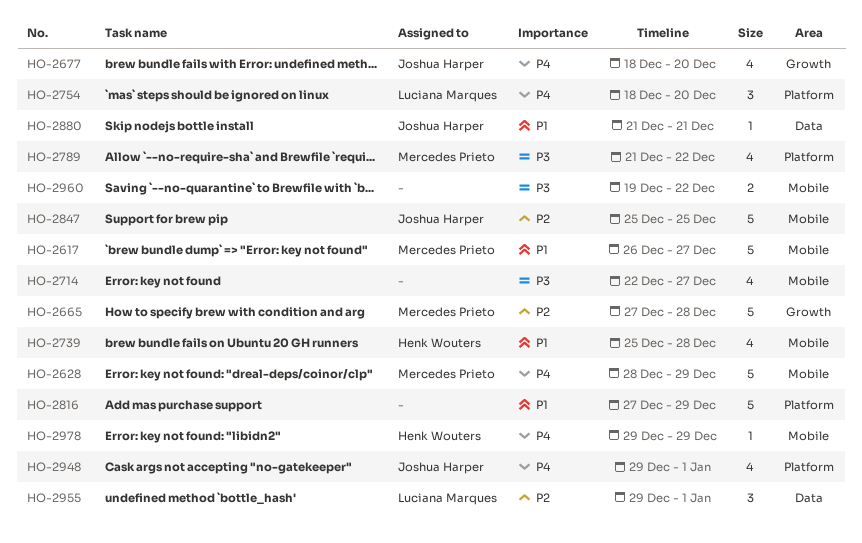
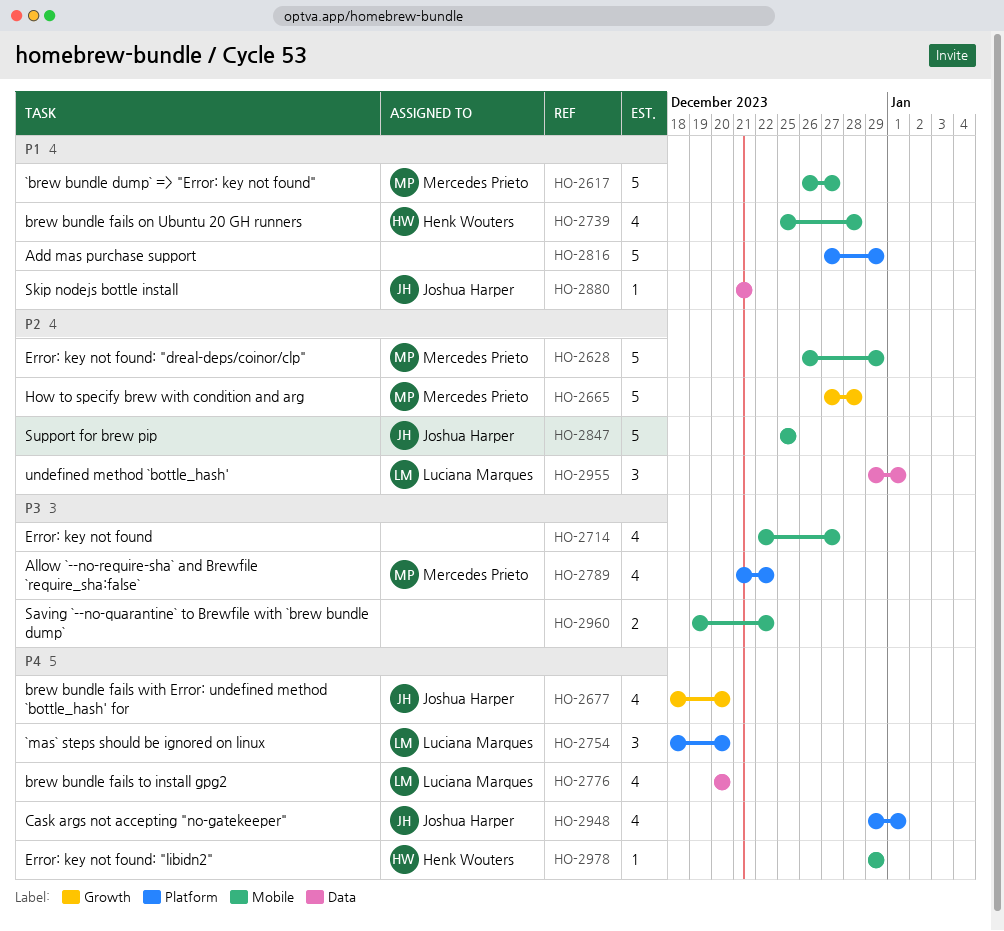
HO-2628, priority: P4 -> P2
HO-2628, start: Dec 28 -> Dec 26
HO-2776: none -> present

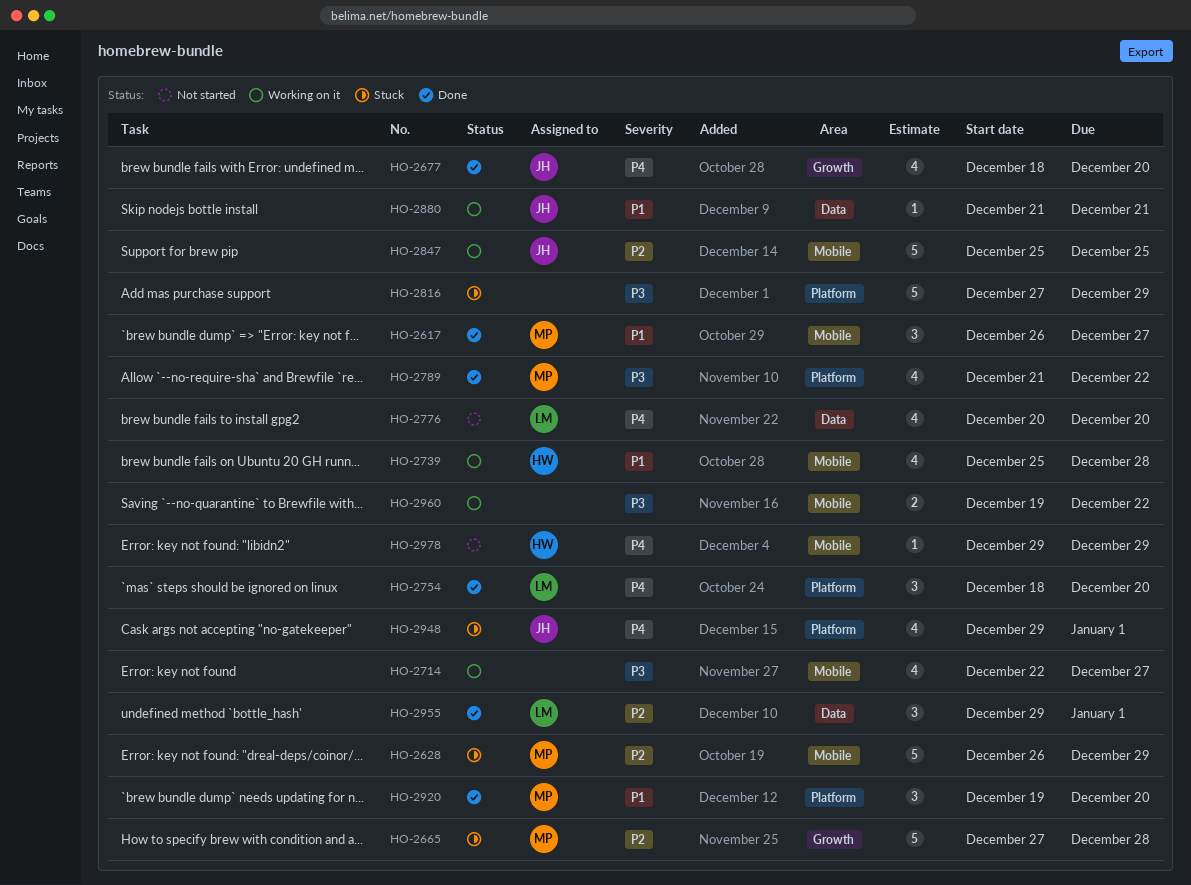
HO-2617, estimate: 5 -> 3
HO-2816, priority: P1 -> P3
HO-2920: none -> present

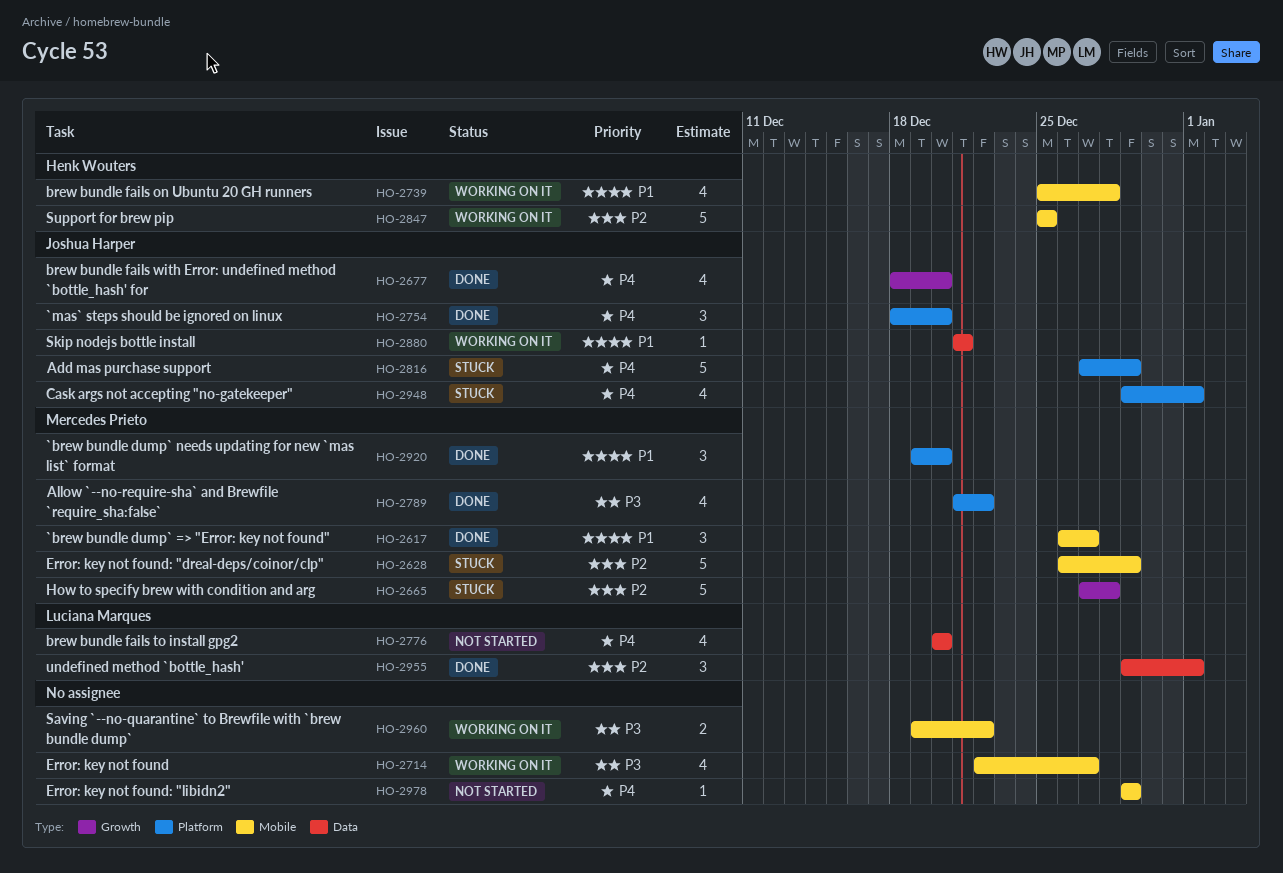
HO-2754, owner: Luciana Marques -> Joshua Harper
HO-2816, owner: none -> Joshua Harper
HO-2816, priority: P3 -> P4
HO-2847, owner: Joshua Harper -> Henk Wouters
HO-2978, owner: Henk Wouters -> none

